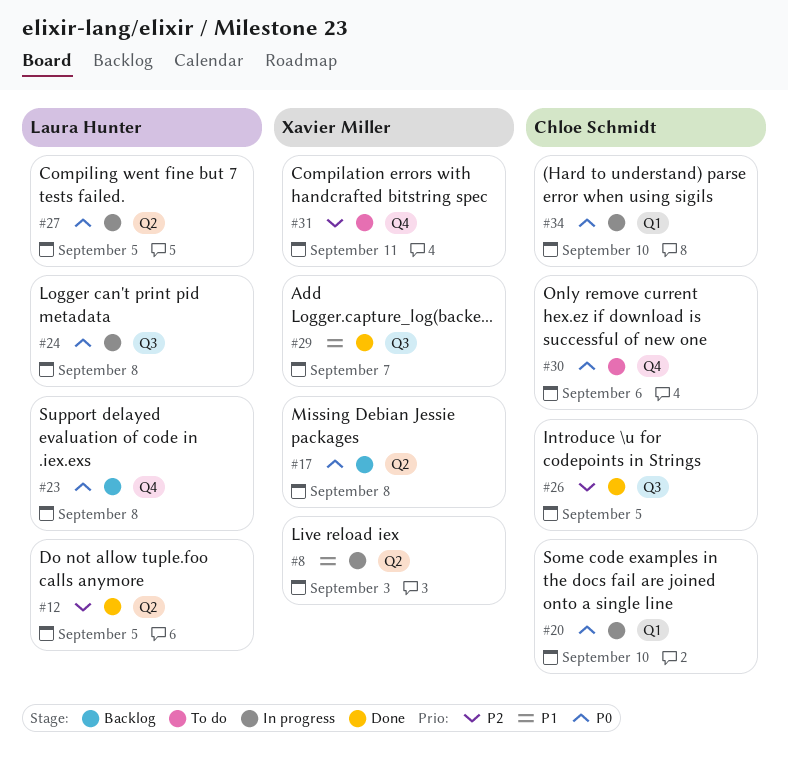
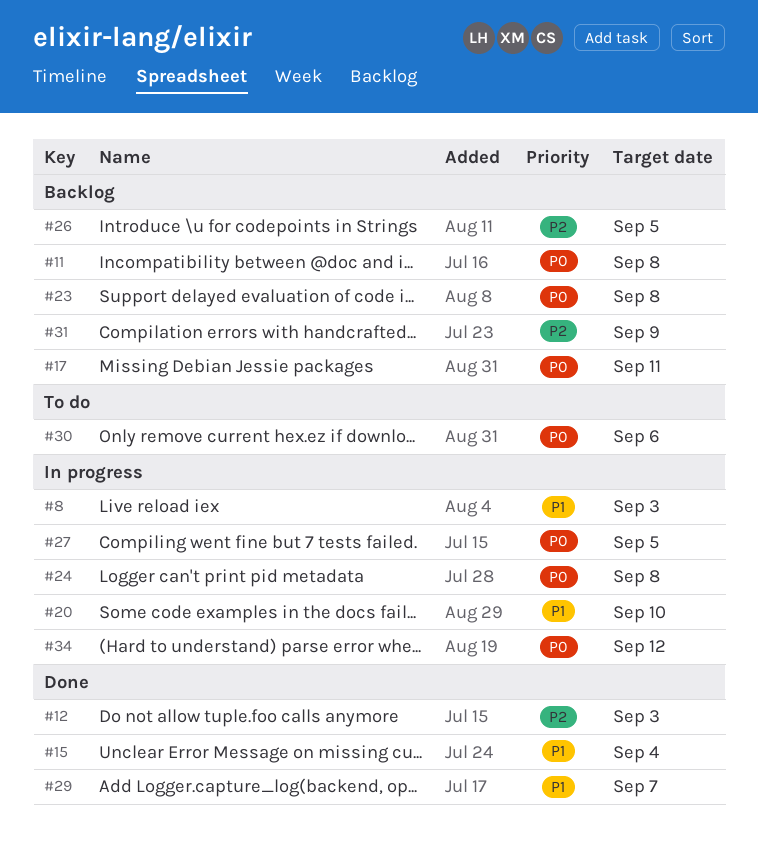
#11: none -> present
#12, due: Sep 5 -> Sep 3
#15: none -> present
#17, due: Sep 8 -> Sep 11
#20, priority: P0 -> P1
#26, status: Done -> Backlog
#31, status: To do -> Backlog
#31, due: Sep 11 -> Sep 9
#34, due: Sep 10 -> Sep 12

